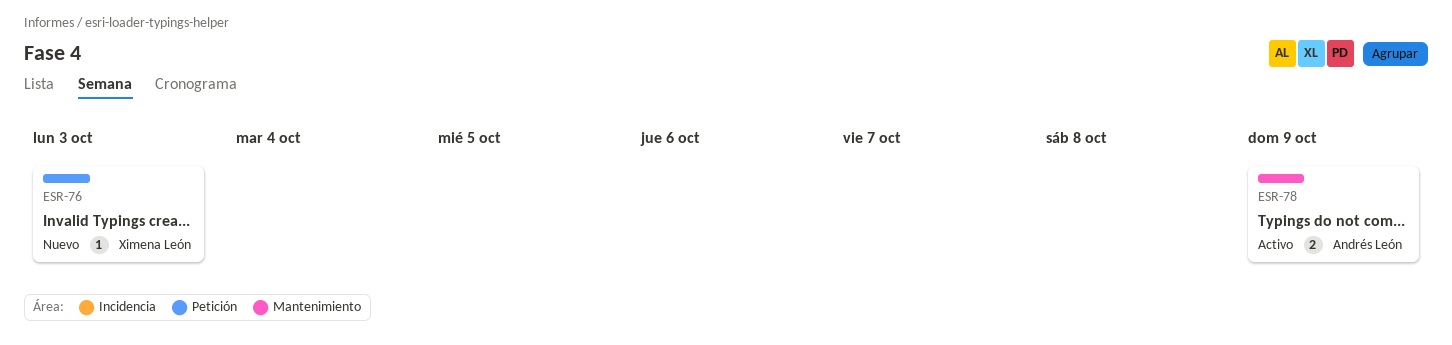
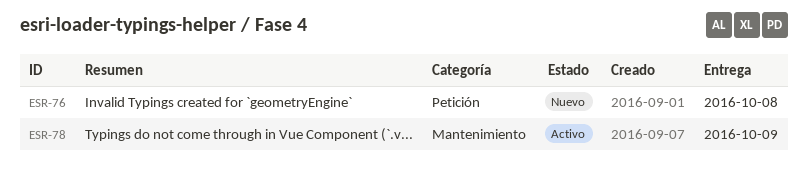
ESR-76, due: Oct 3 -> Oct 8

